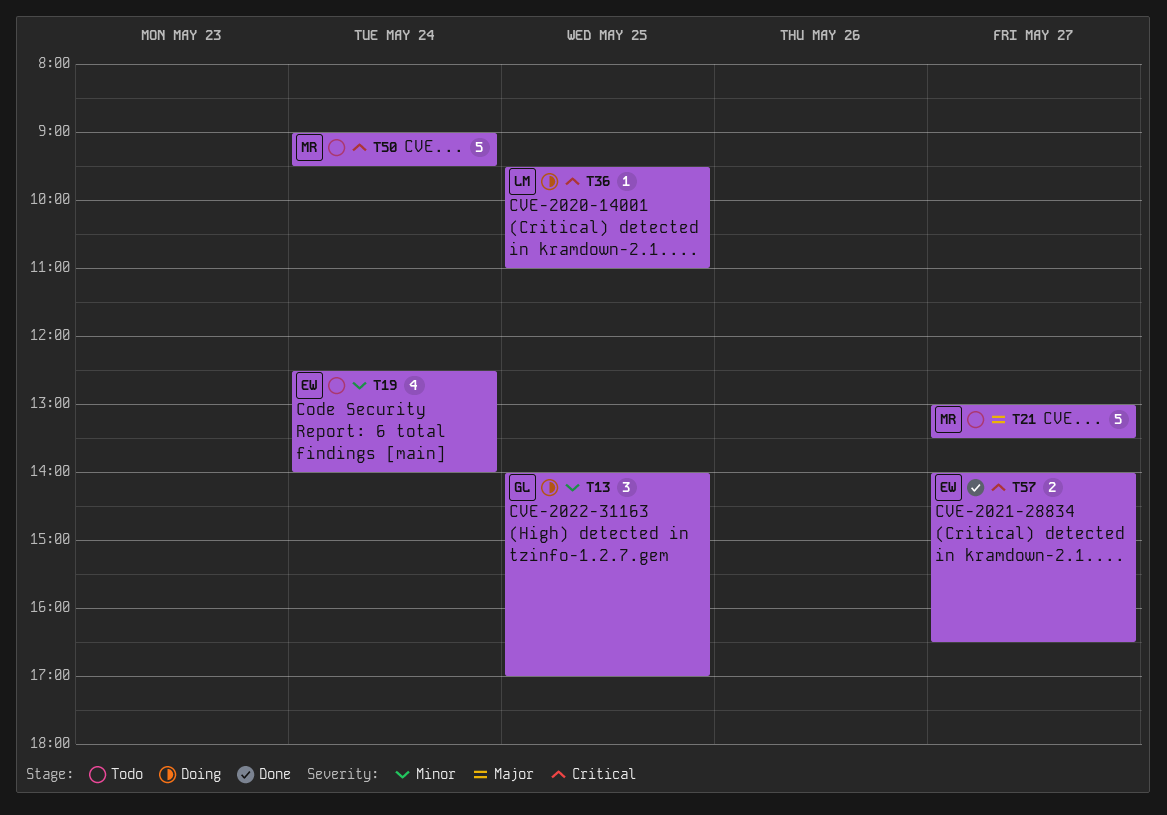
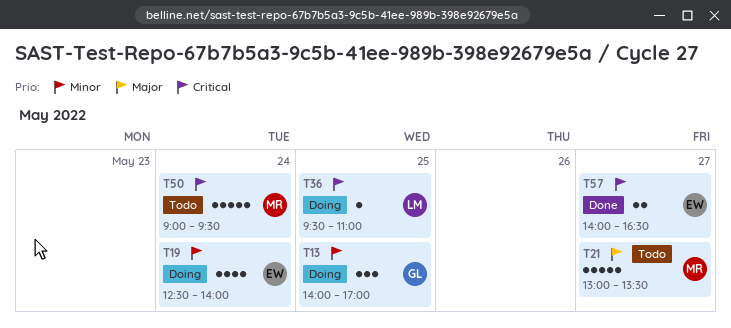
T19, status: Todo -> Doing

